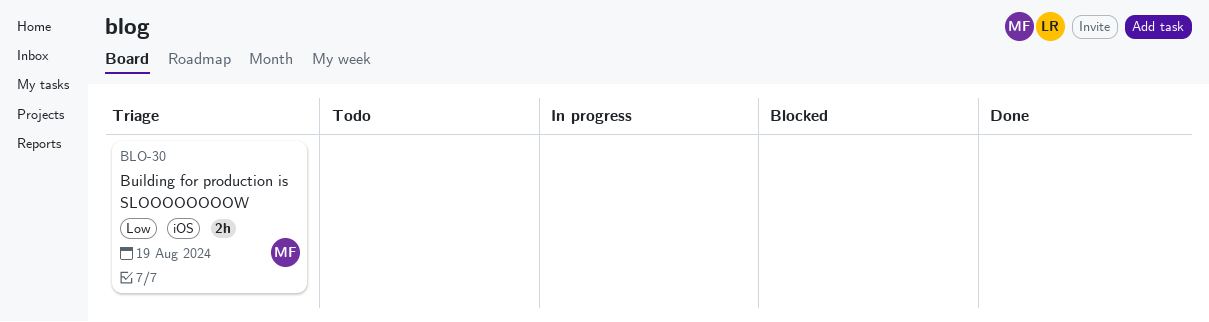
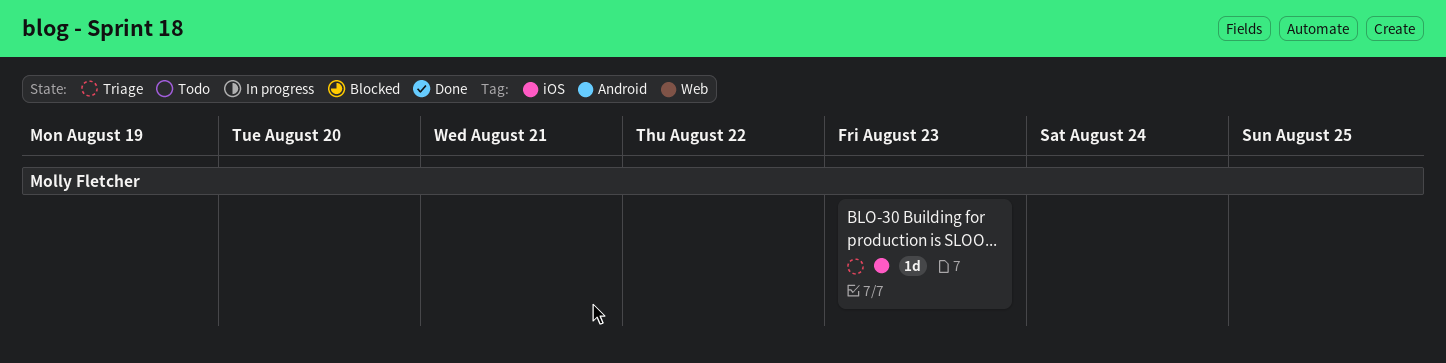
BLO-30, estimate: 2h -> 1d
BLO-30, due: Aug 19 -> Aug 23

